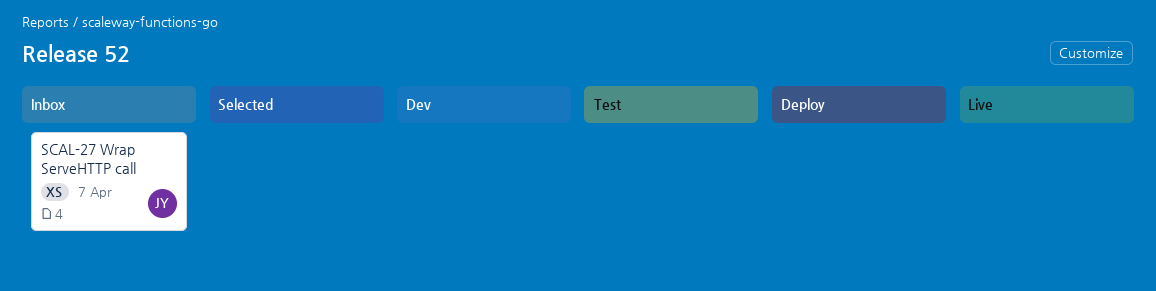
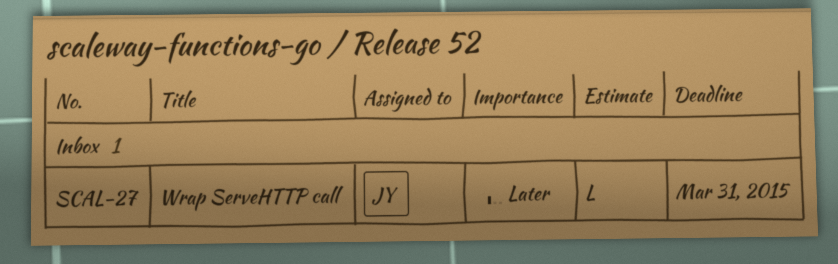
SCAL-27, estimate: XS -> L
SCAL-27, due: Apr 7 -> Mar 31

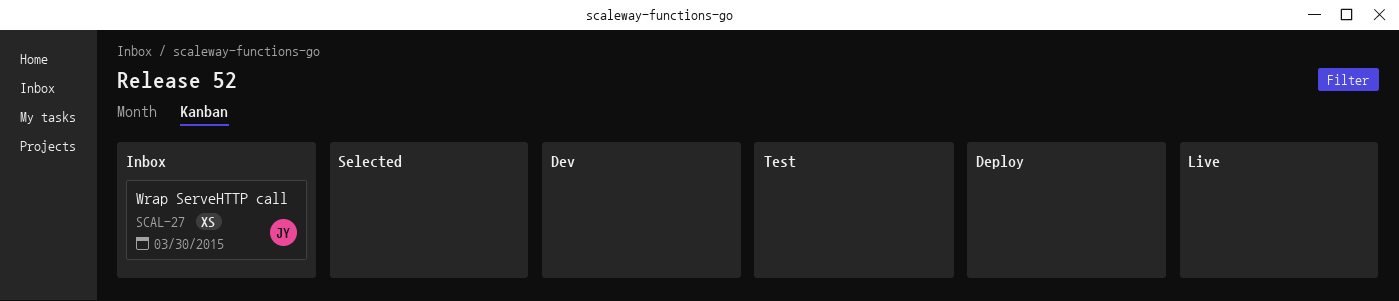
SCAL-27, estimate: L -> XS
SCAL-27, due: Mar 31 -> Mar 30

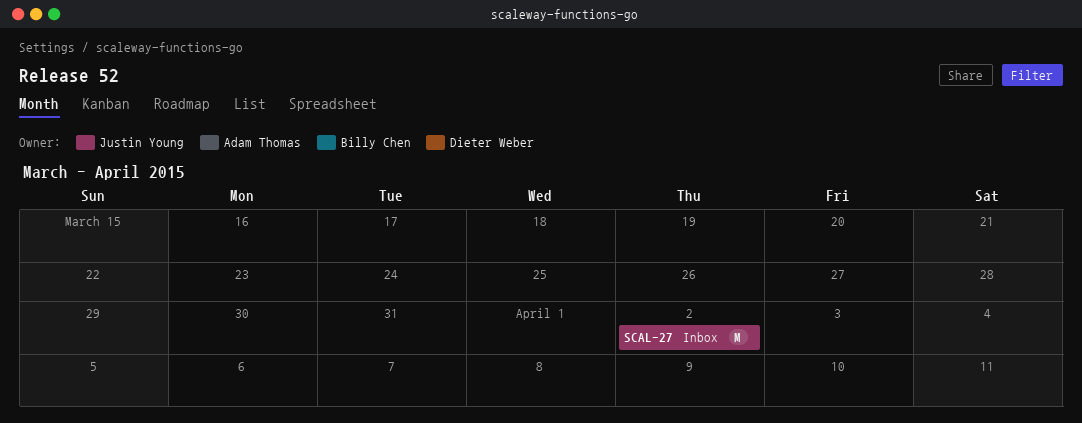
SCAL-27, estimate: XS -> M
SCAL-27, due: Mar 30 -> Apr 2

